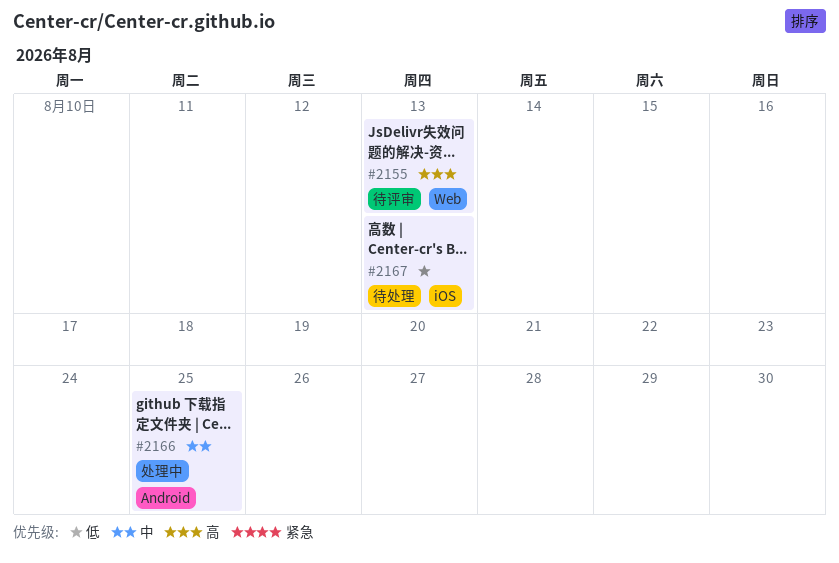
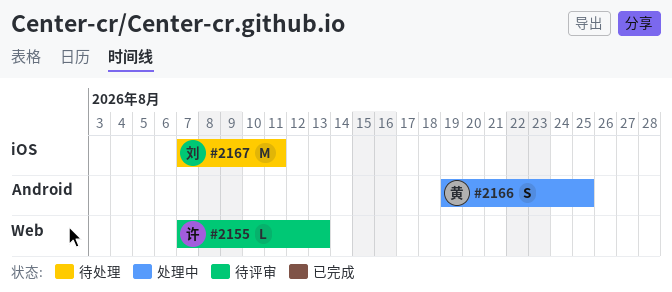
#2167, due: Aug 13 -> Aug 11

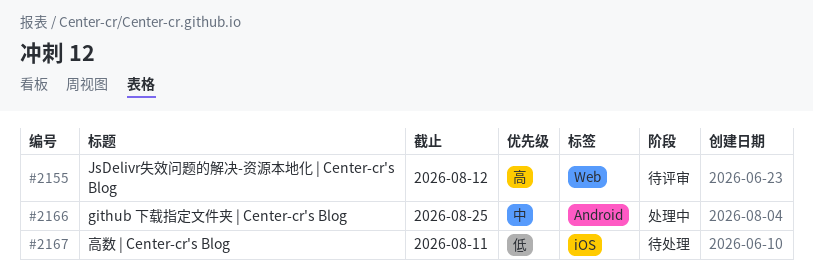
#2155, due: Aug 13 -> Aug 12

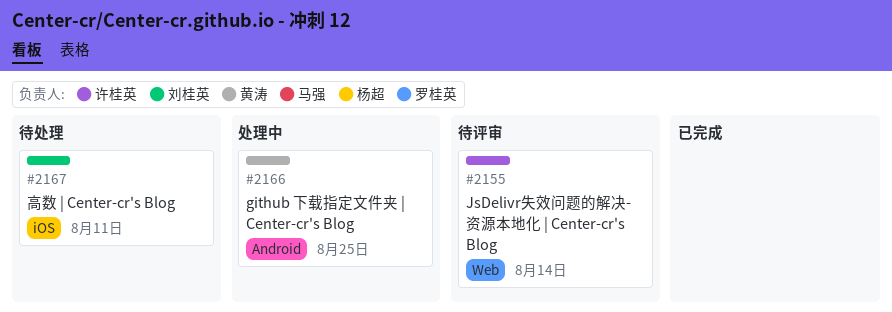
#2155, due: Aug 12 -> Aug 14

